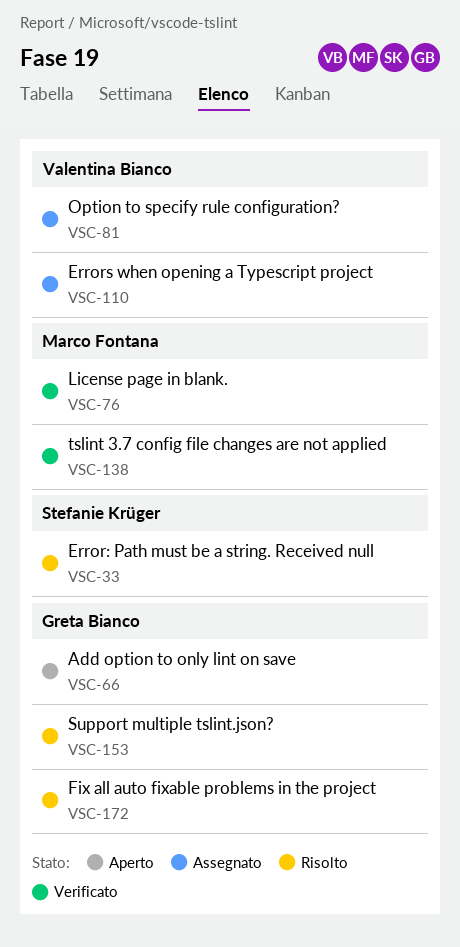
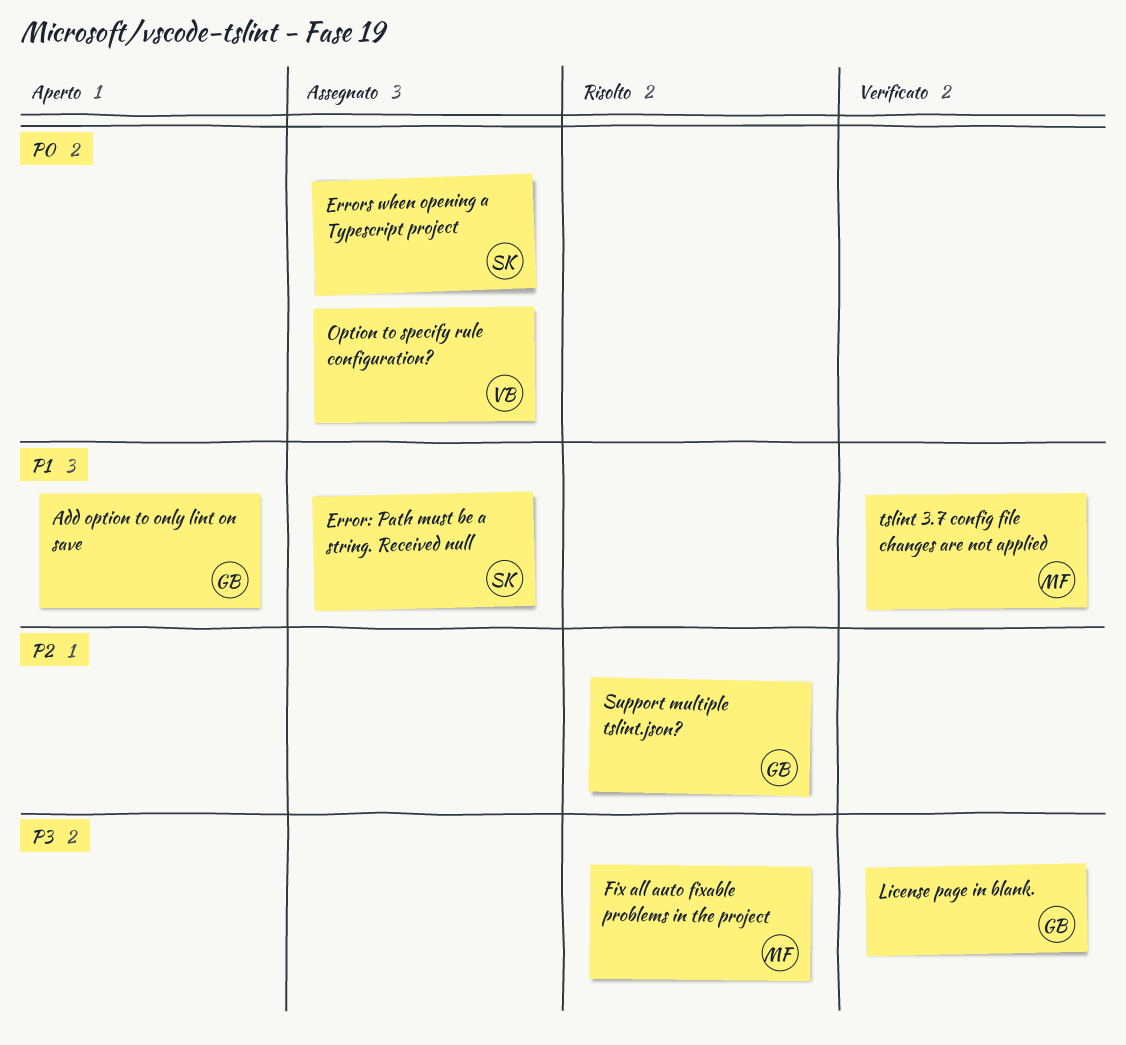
Error: Path must be a string. Received null, status: Risolto -> Assegnato
Errors when opening a Typescript project, owner: Valentina Bianco -> Stefanie Krüger
Fix all auto fixable problems in the project, owner: Greta Bianco -> Marco Fontana
License page in blank., owner: Marco Fontana -> Greta Bianco

